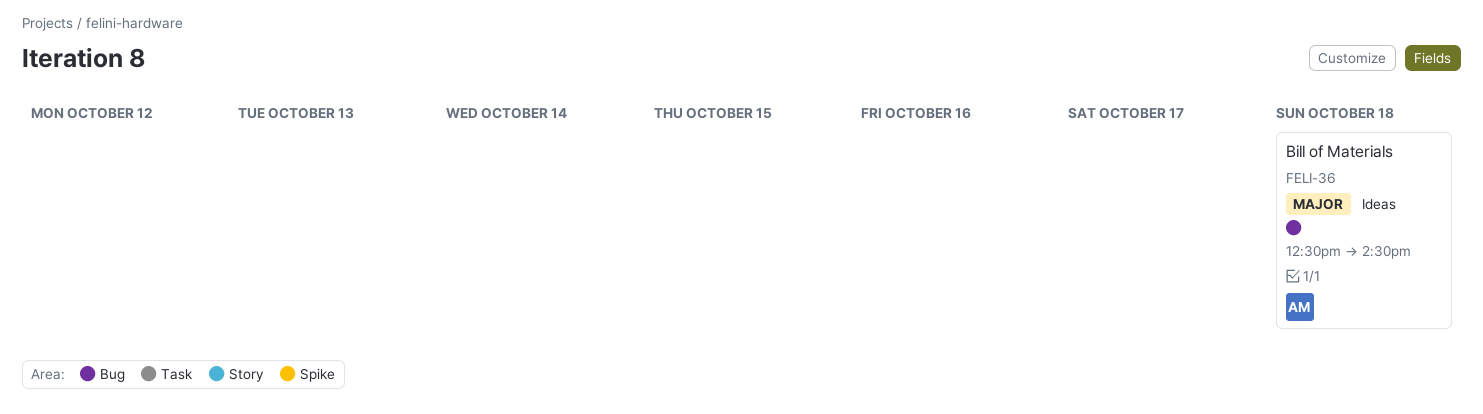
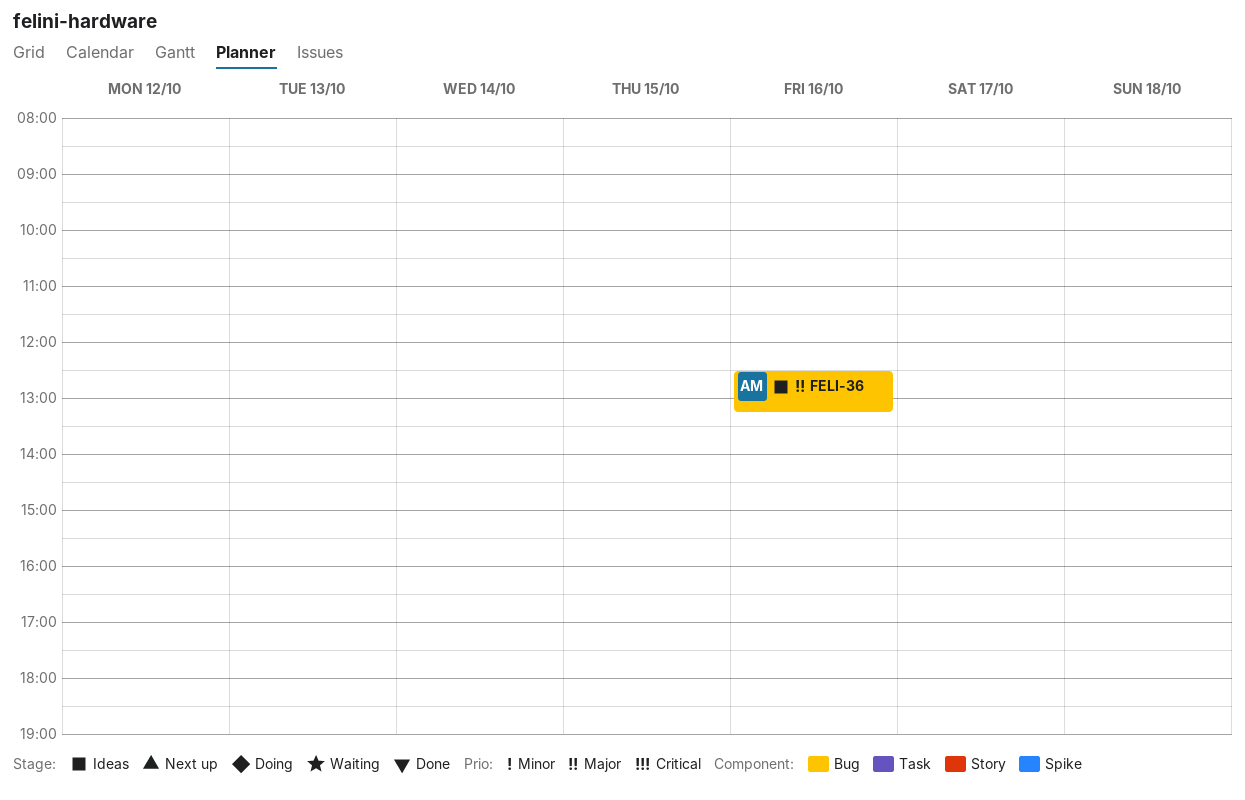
FELI-36, day: Oct 18 -> Oct 16
FELI-36, ends: 14:30 -> 13:15

